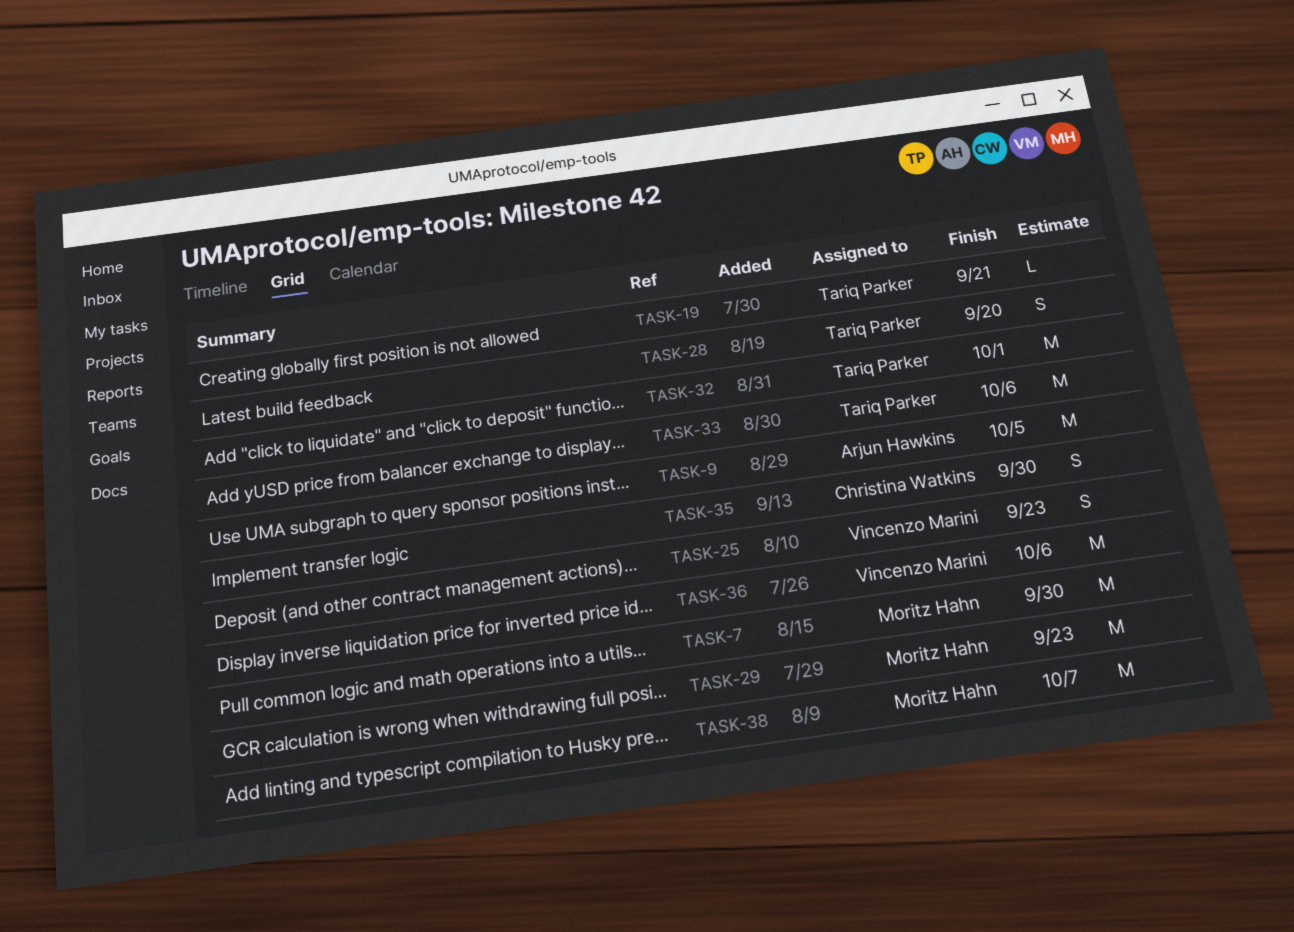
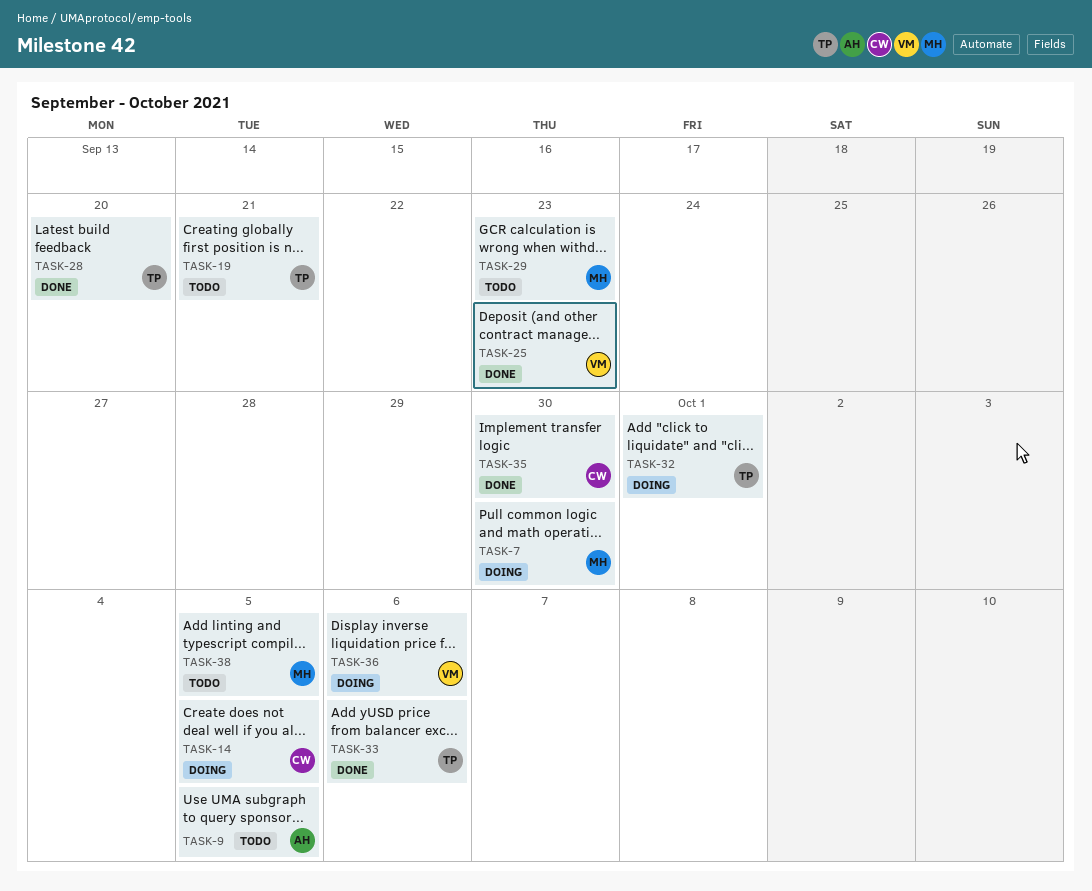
TASK-14: none -> present
TASK-38, due: Oct 7 -> Oct 5

